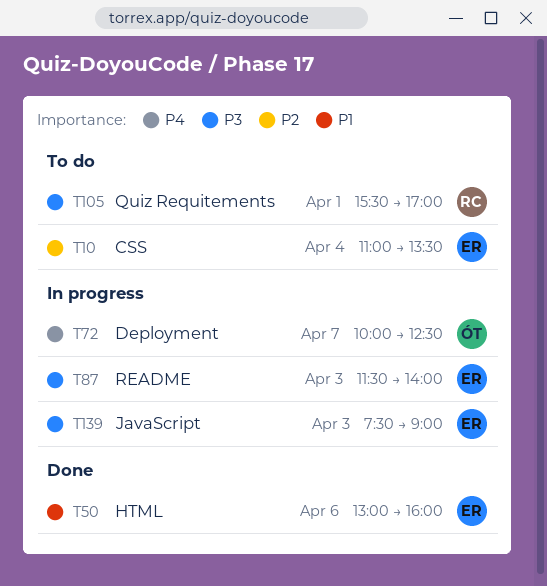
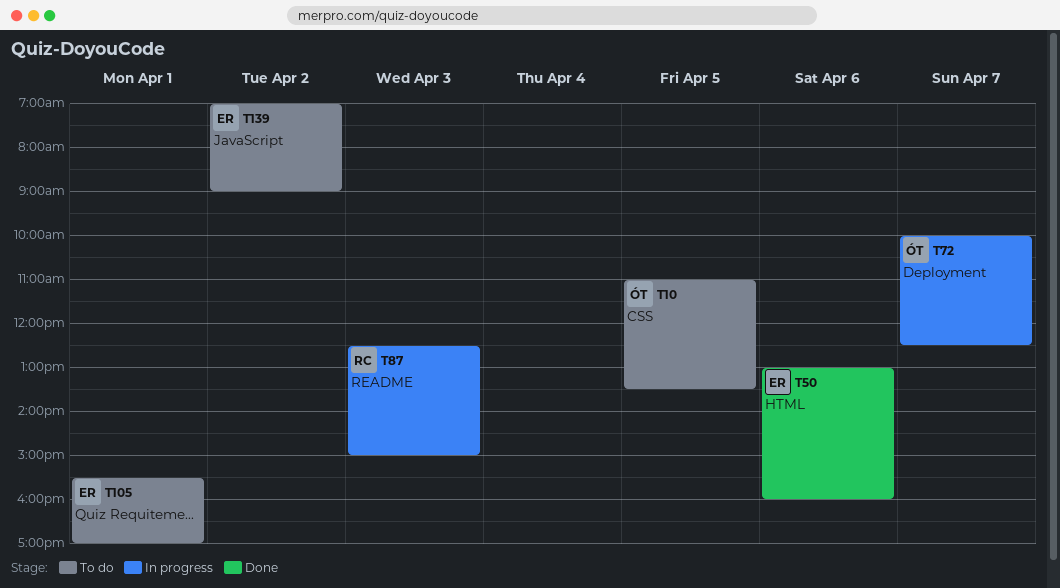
T10, owner: ER -> ÓT
T10, day: Apr 4 -> Apr 5
T87, owner: ER -> RC
T87, begins: 11:30 -> 12:30
T87, ends: 14:00 -> 15:00
T105, owner: RC -> ER
T139, status: In progress -> To do
T139, day: Apr 3 -> Apr 2
T139, begins: 07:30 -> 07:00

